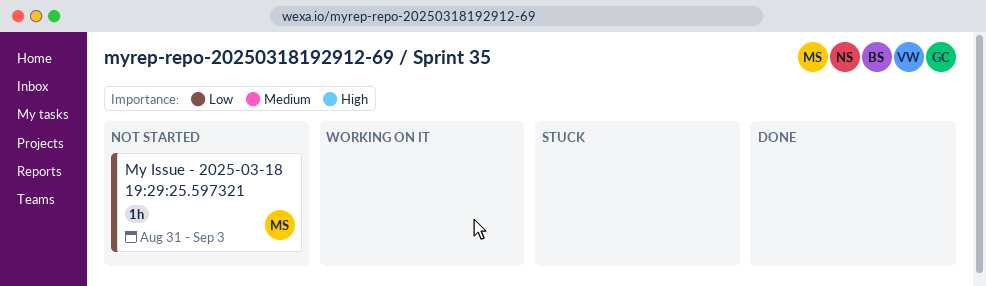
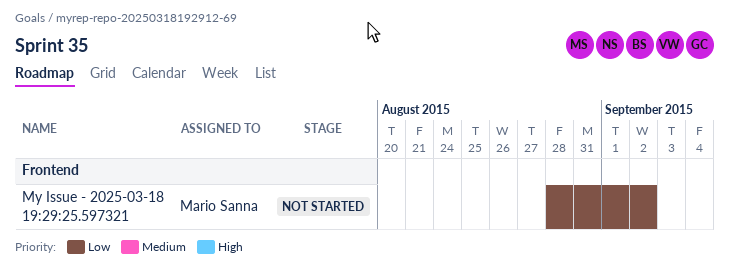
My Issue - 2025-03-18 19:29:25.597321, start: Aug 31 -> Aug 28
My Issue - 2025-03-18 19:29:25.597321, due: Sep 3 -> Sep 2

